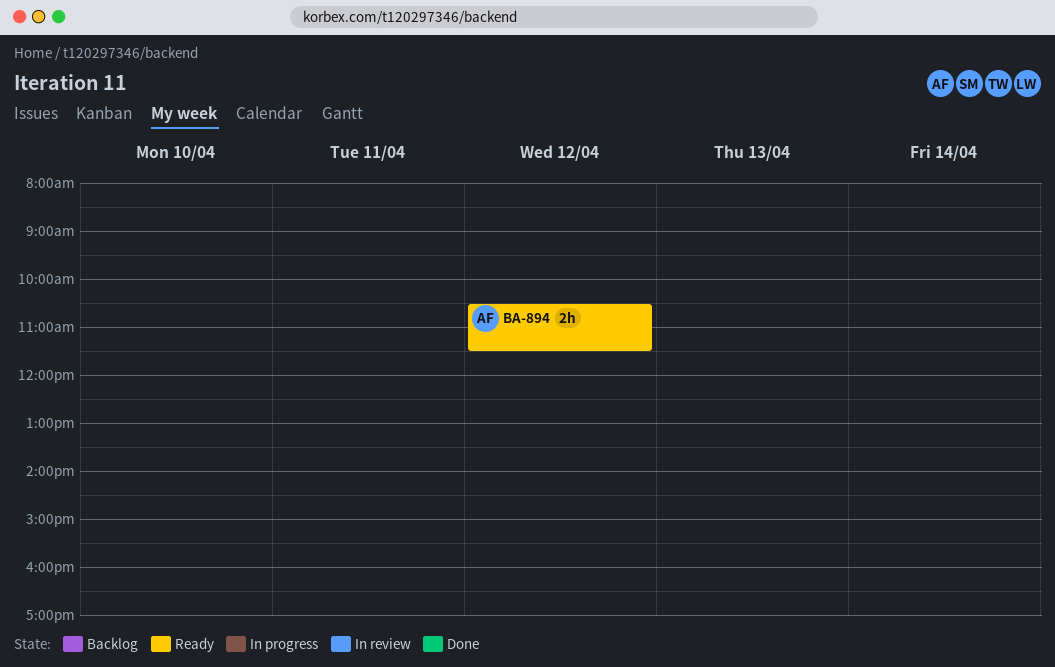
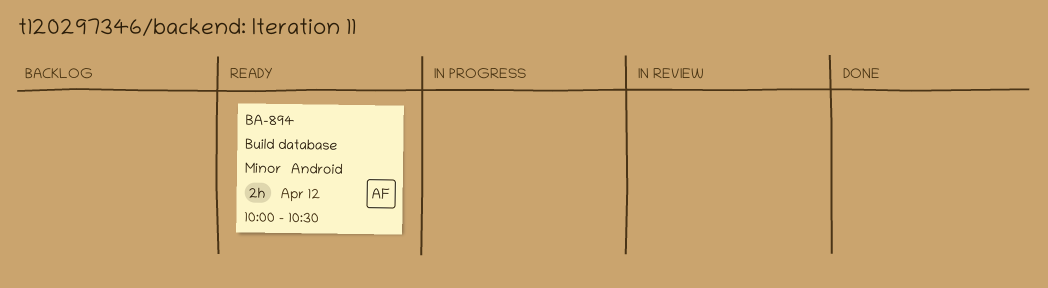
BA-894, begins: 10:30 -> 10:00
BA-894, ends: 11:30 -> 10:30

